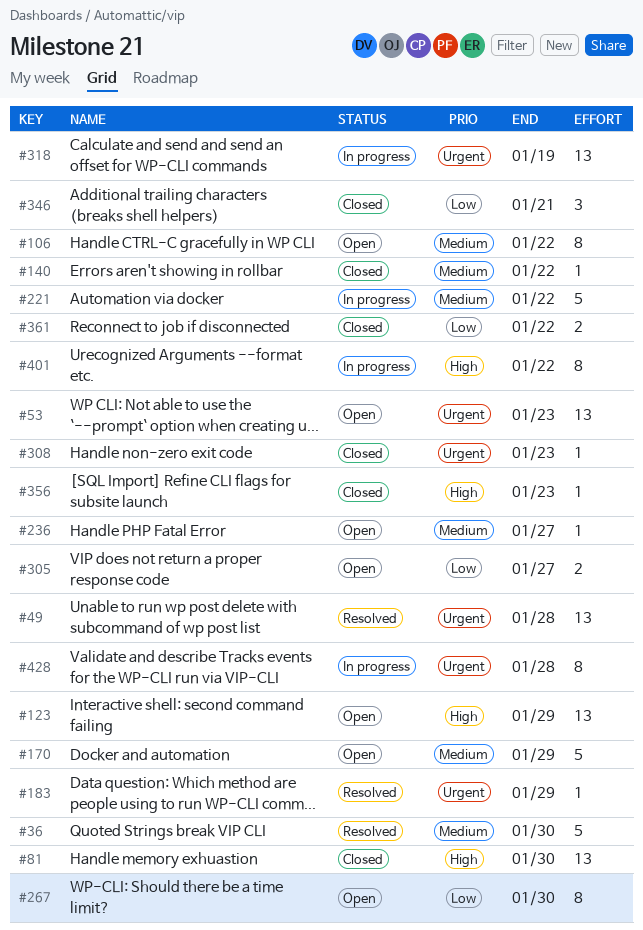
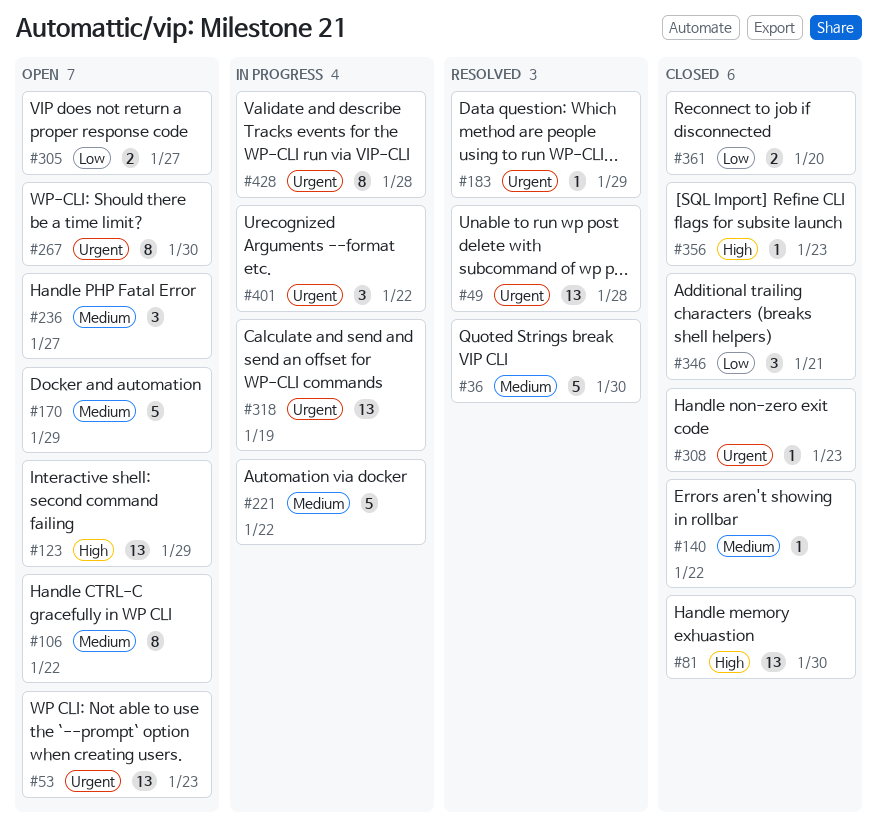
#236, estimate: 1 -> 3
#267, priority: Low -> Urgent
#361, due: Jan 22 -> Jan 20
#401, priority: High -> Urgent
#401, estimate: 8 -> 3

